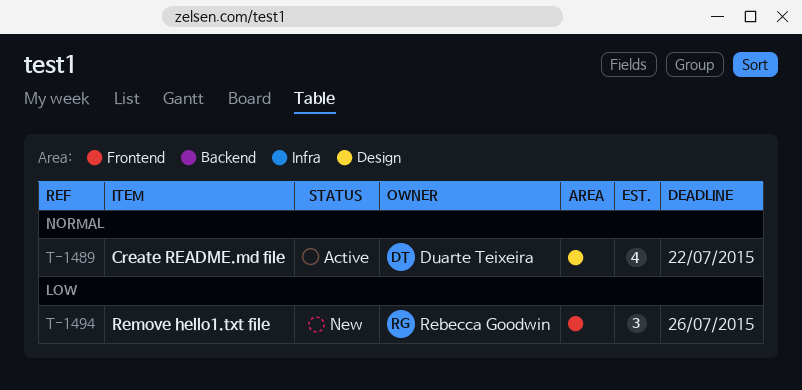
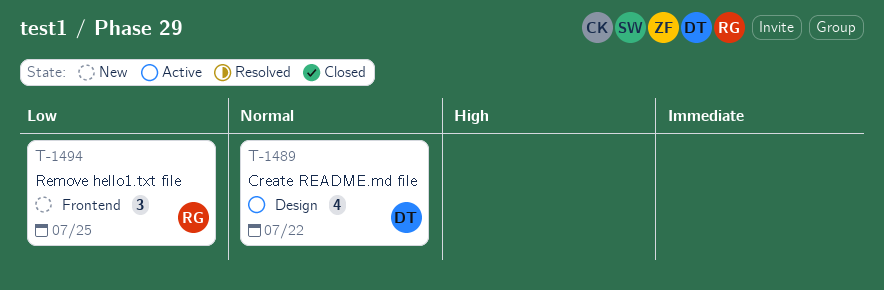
T-1494, due: Jul 26 -> Jul 25

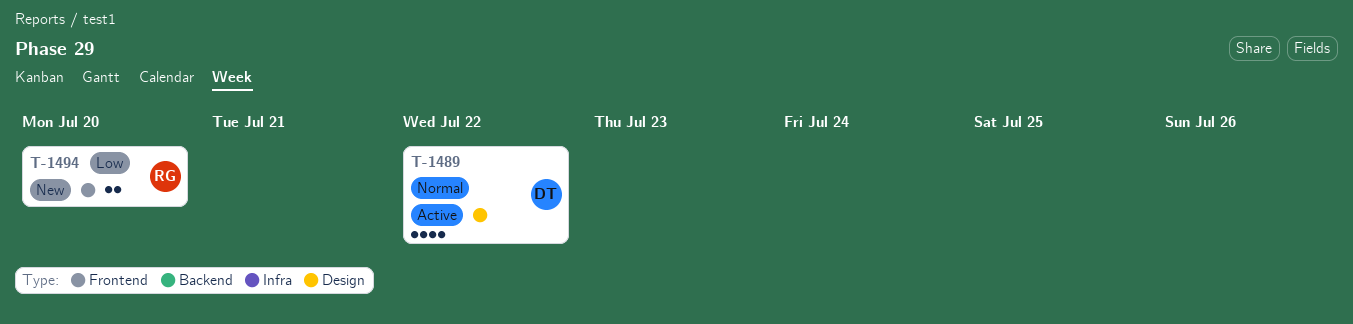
T-1494, estimate: 3 -> 2
T-1494, due: Jul 25 -> Jul 20

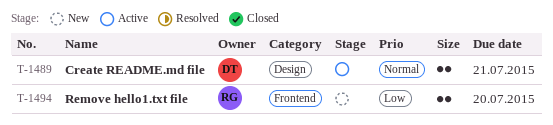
T-1489, estimate: 4 -> 2
T-1489, due: Jul 22 -> Jul 21

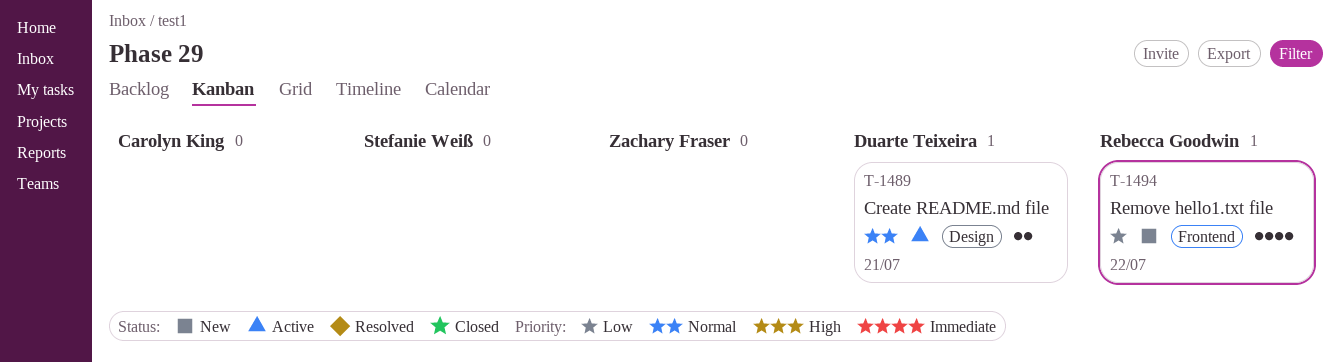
T-1494, estimate: 2 -> 4
T-1494, due: Jul 20 -> Jul 22

